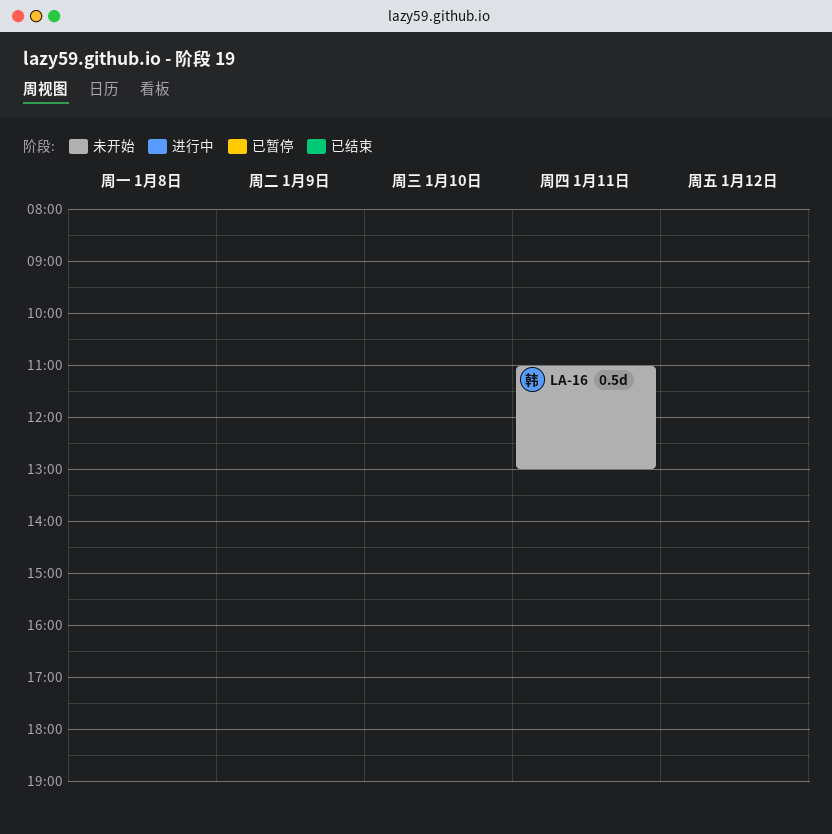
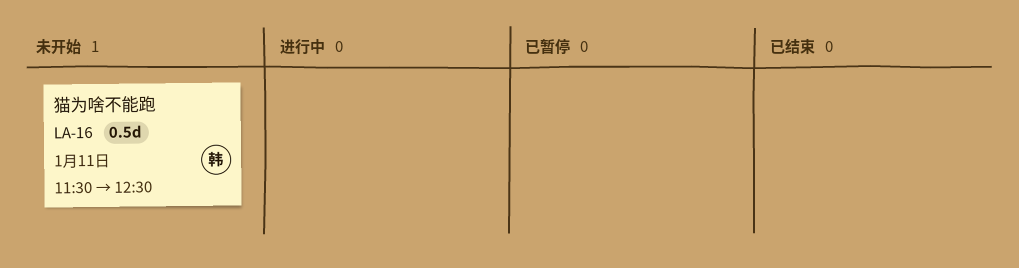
LA-16, begins: 11:00 -> 11:30
LA-16, ends: 13:00 -> 12:30

